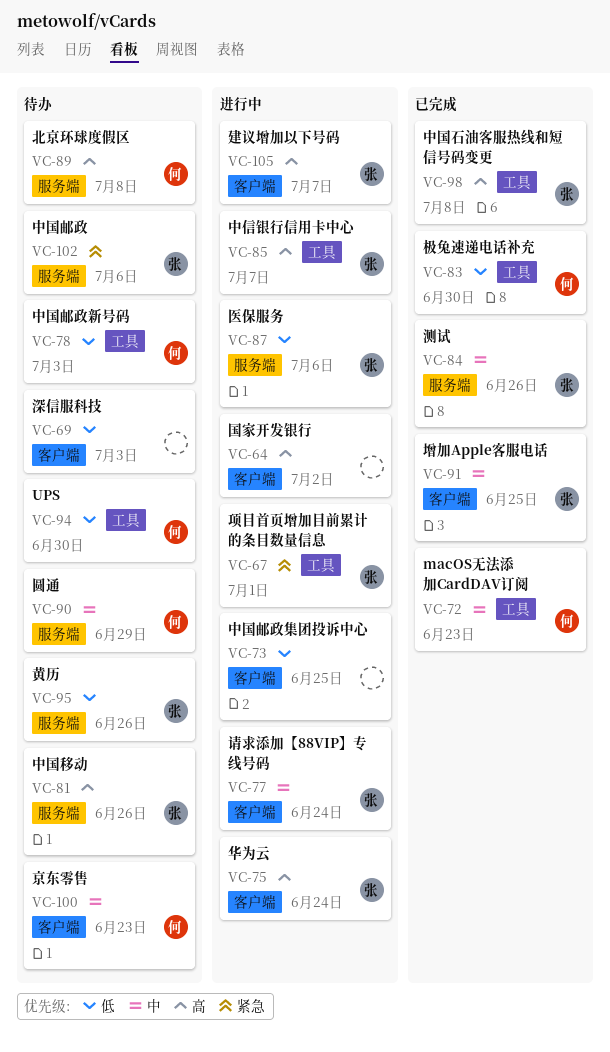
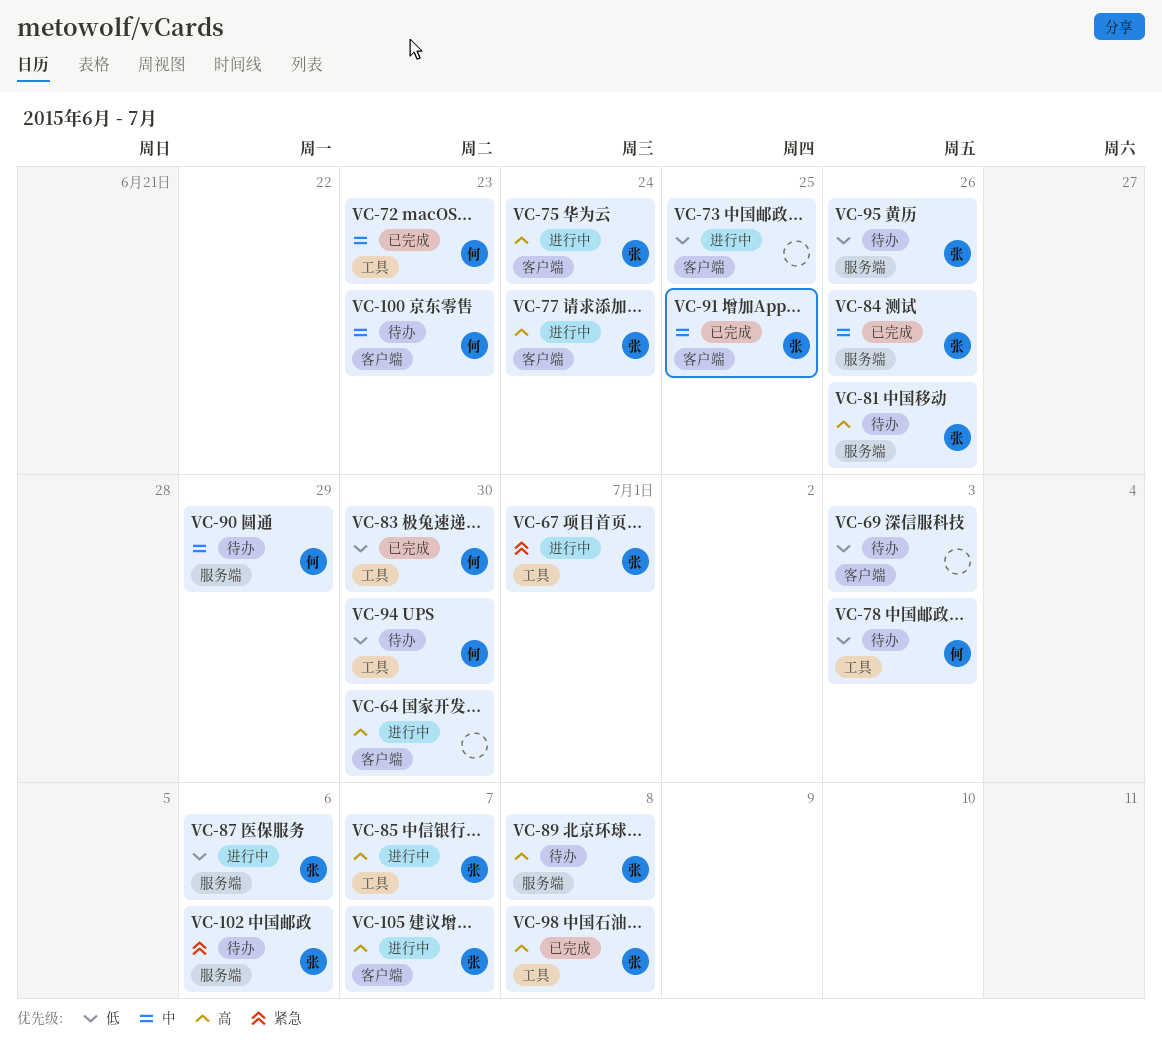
VC-64, due: Jul 2 -> Jun 30
VC-77, priority: 中 -> 高
VC-89, owner: 何 -> 张

